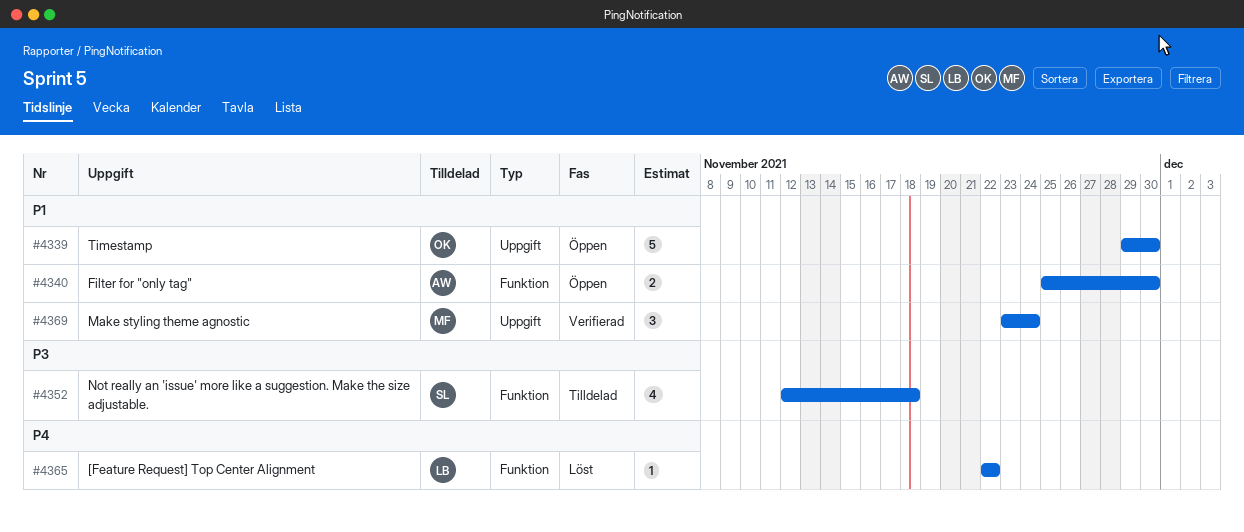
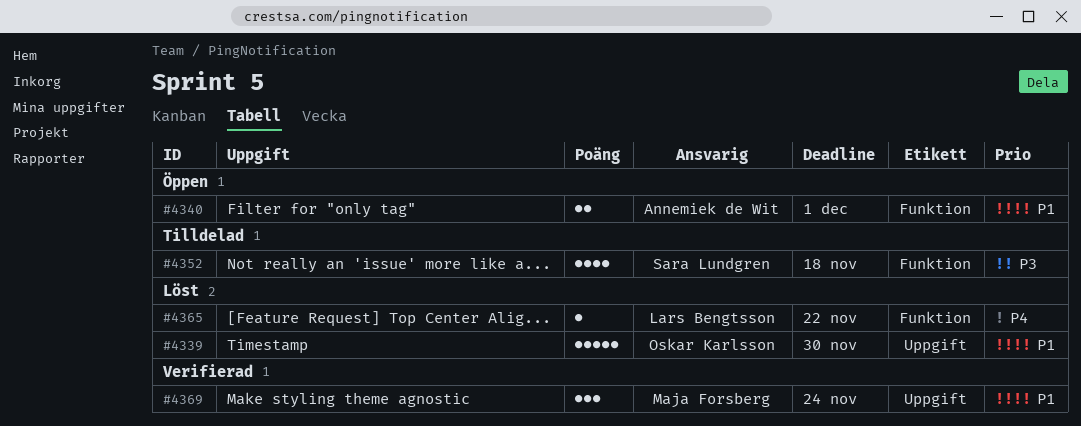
#4339, status: Öppen -> Löst
#4340, due: Nov 30 -> Dec 1

